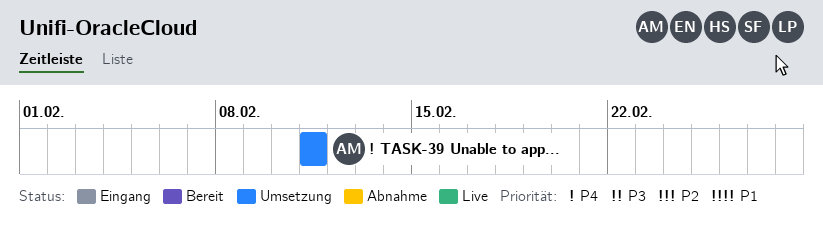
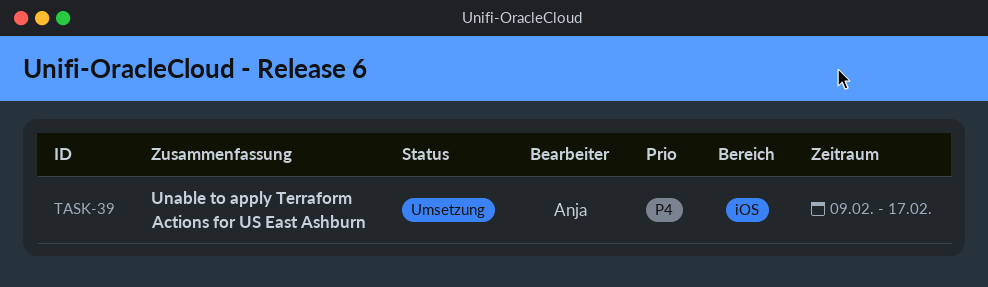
TASK-39, start: Feb 11 -> Feb 9
TASK-39, due: Feb 11 -> Feb 17

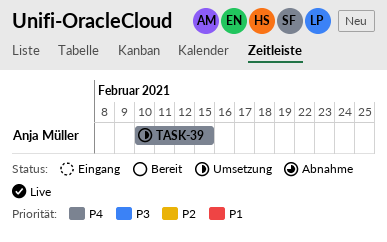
TASK-39, start: Feb 9 -> Feb 10
TASK-39, due: Feb 17 -> Feb 15

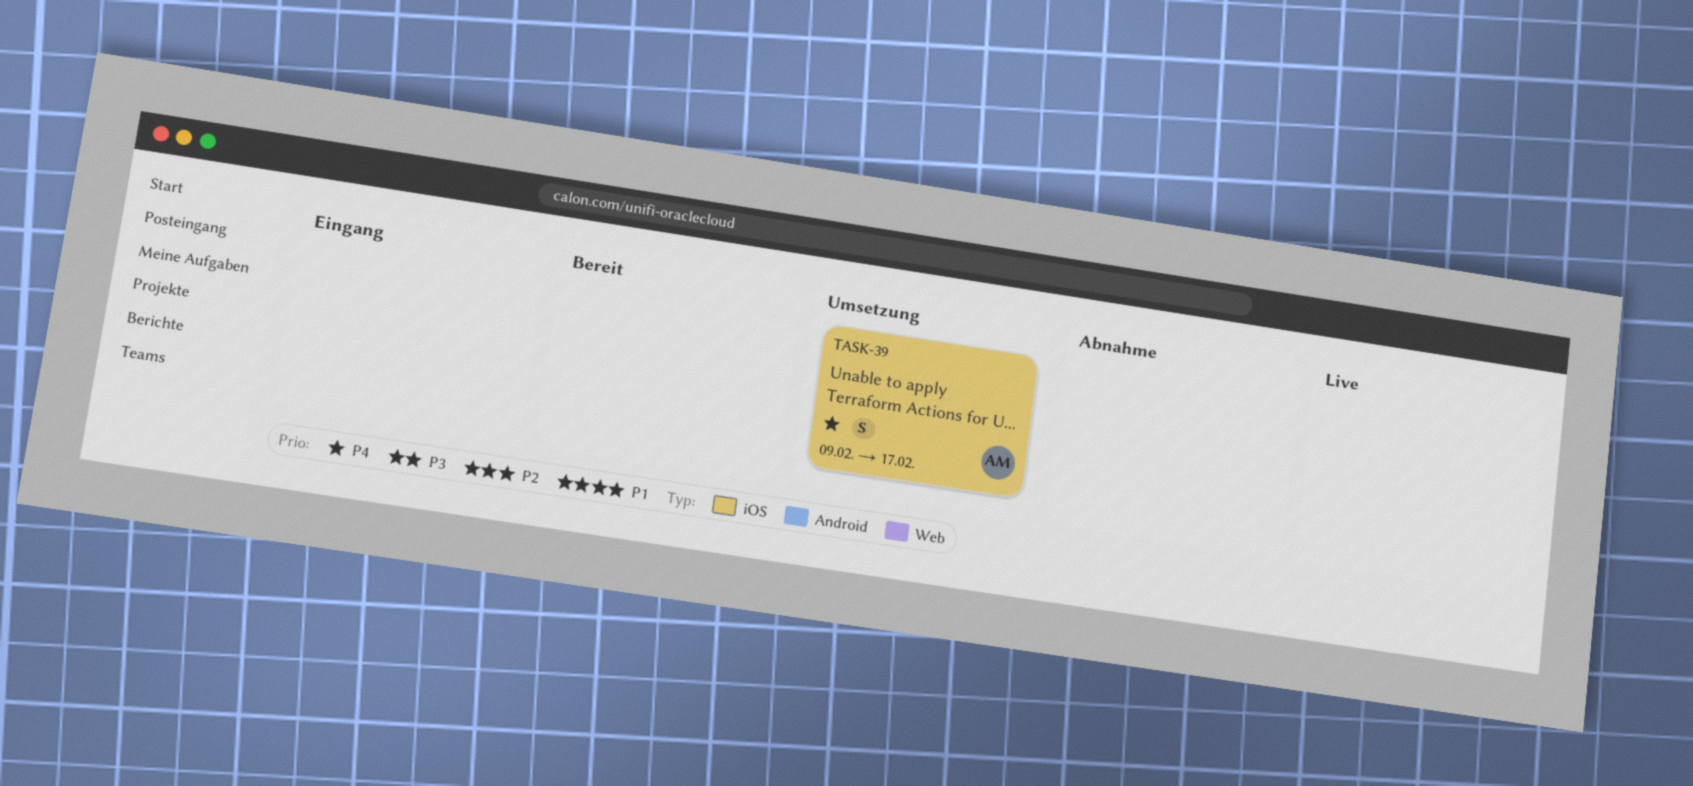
TASK-39, start: Feb 10 -> Feb 9
TASK-39, due: Feb 15 -> Feb 17

